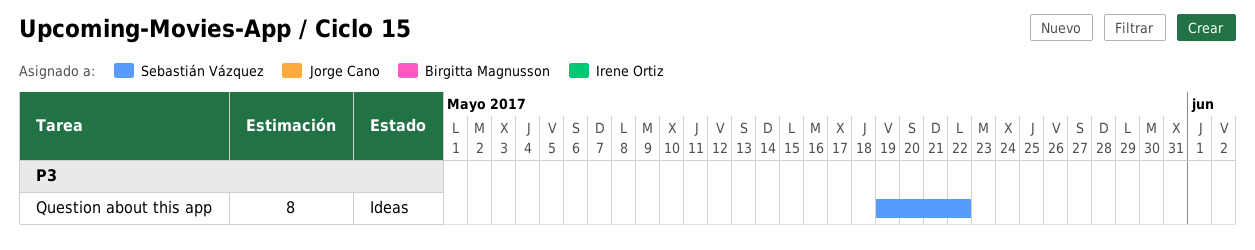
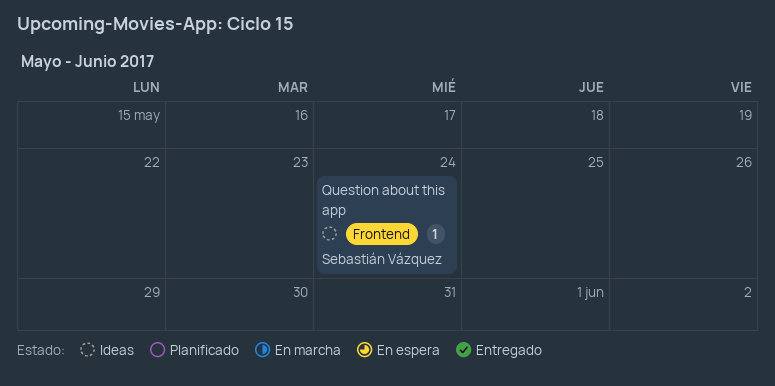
Question about this app, estimate: 8 -> 1
Question about this app, due: May 22 -> May 24

